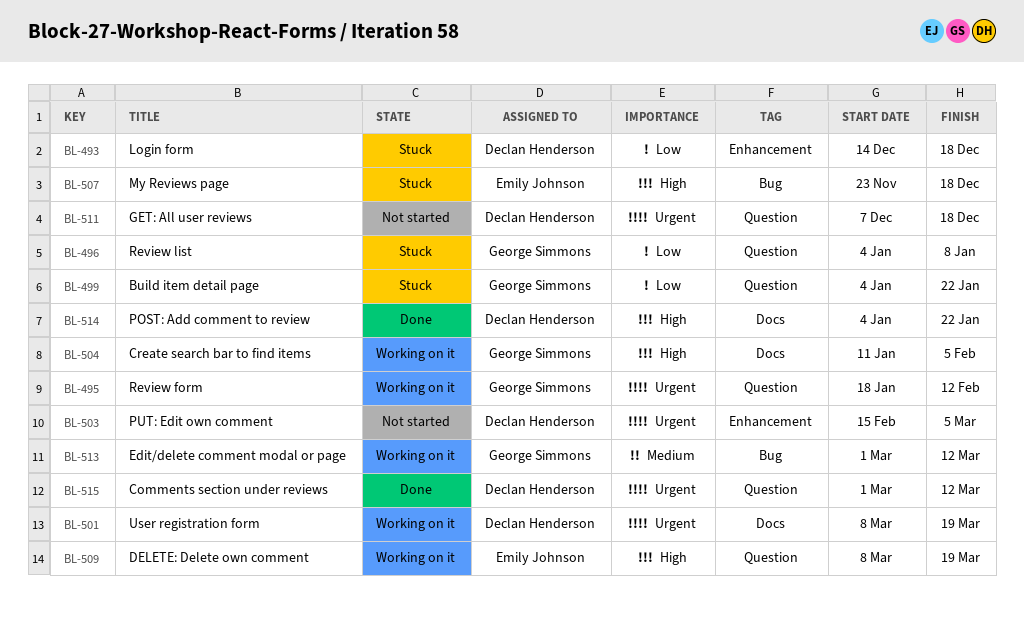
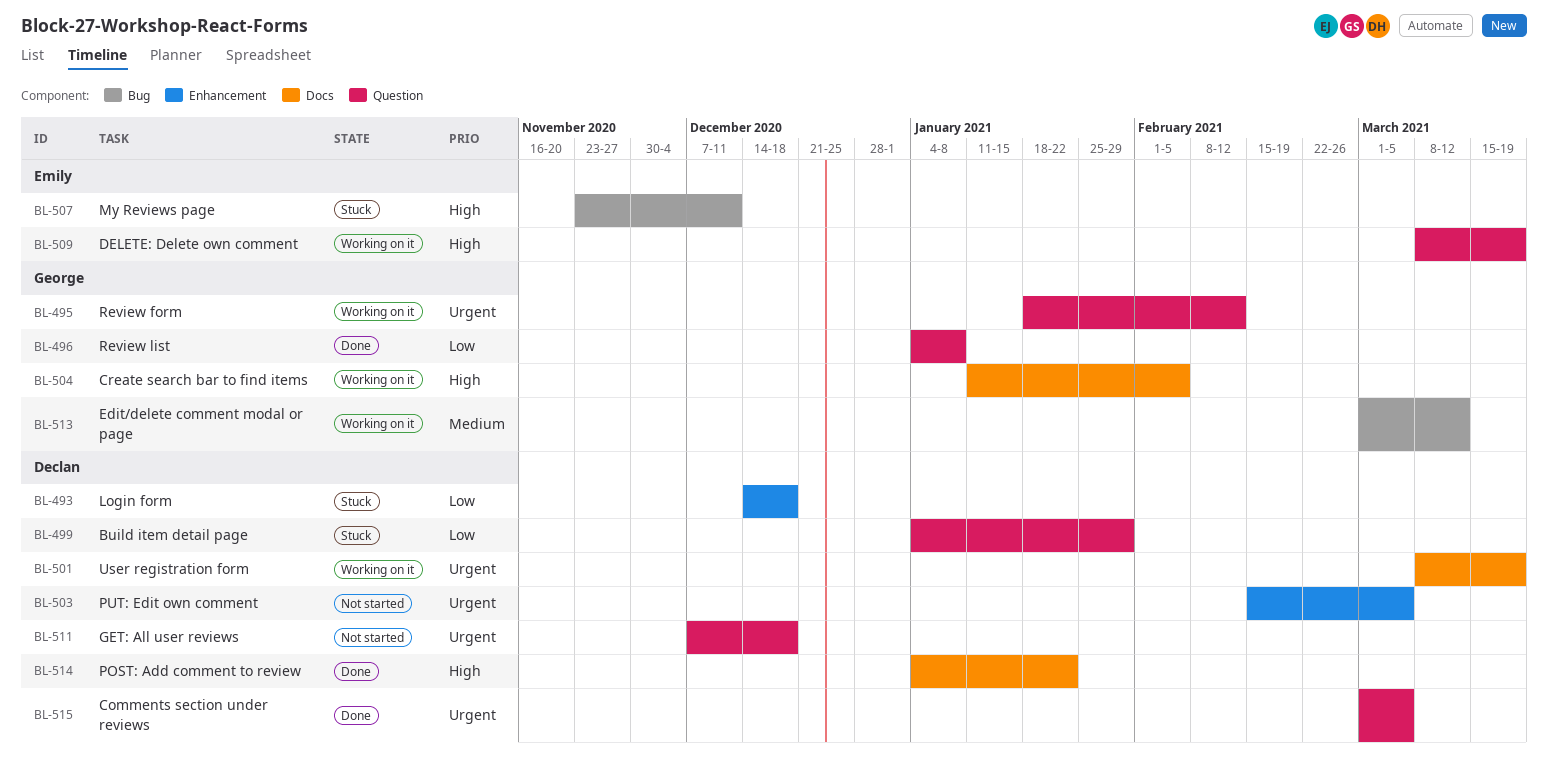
BL-496, status: Stuck -> Done
BL-499, owner: George Simmons -> Declan Henderson
BL-499, due: Jan 22 -> Jan 29
BL-507, due: Dec 18 -> Dec 11
BL-515, due: Mar 12 -> Mar 5

